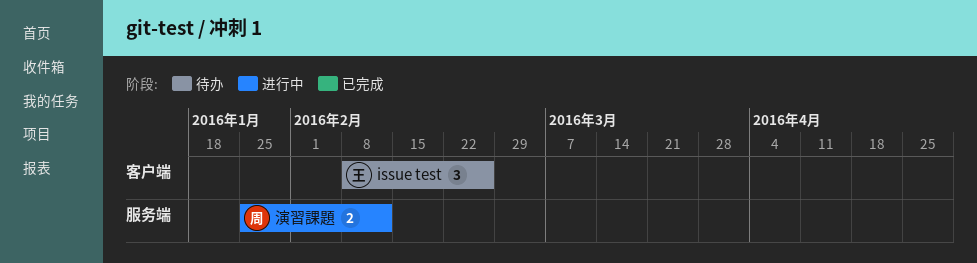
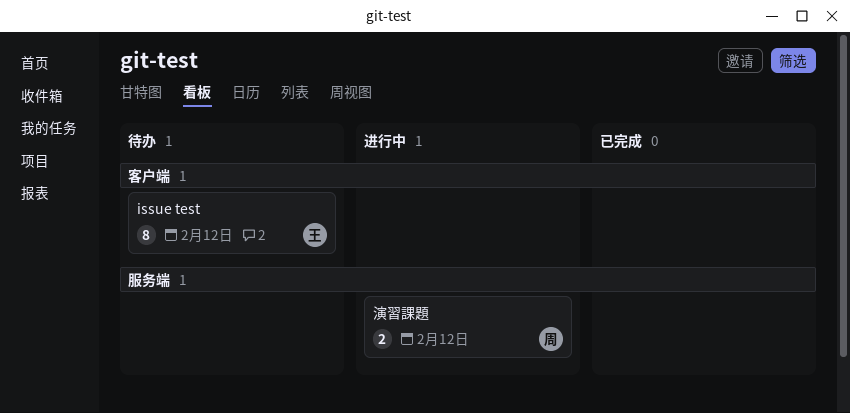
issue test, estimate: 3 -> 8
issue test, due: Feb 26 -> Feb 12

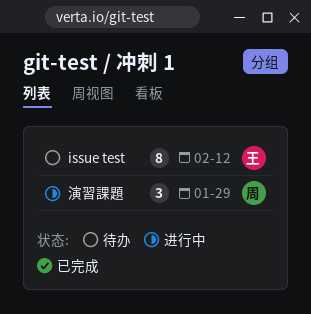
演習課題, estimate: 2 -> 3
演習課題, due: Feb 12 -> Jan 29

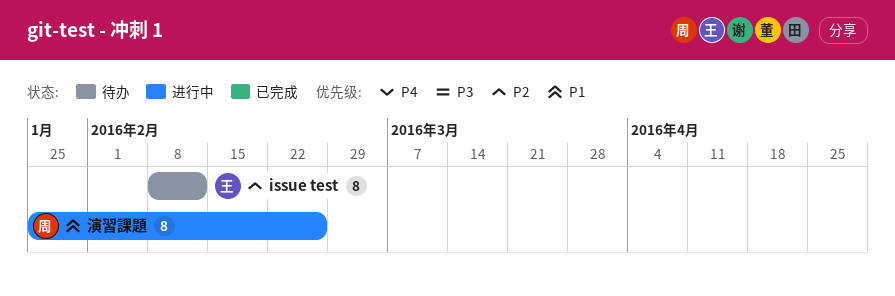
演習課題, estimate: 3 -> 8
演習課題, due: Jan 29 -> Feb 26

